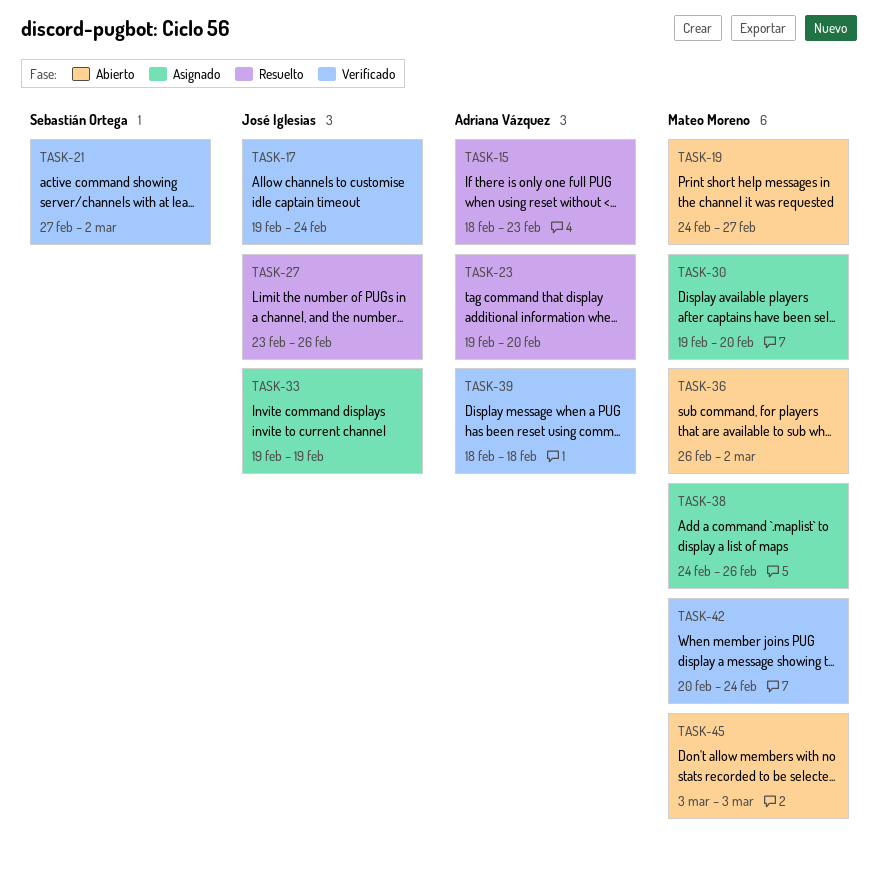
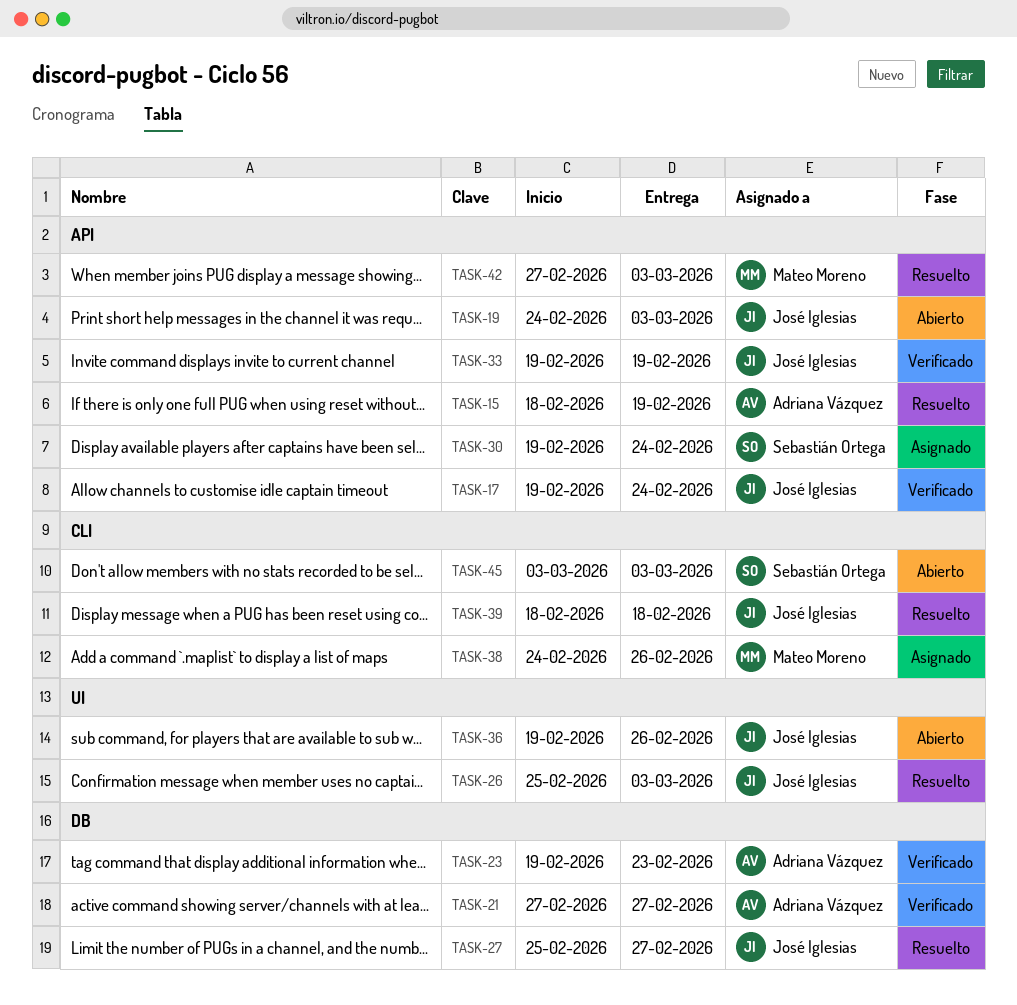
TASK-15, due: Feb 23 -> Feb 19
TASK-19, owner: Mateo Moreno -> José Iglesias
TASK-19, due: Feb 27 -> Mar 3
TASK-21, owner: Sebastián Ortega -> Adriana Vázquez
TASK-21, due: Mar 2 -> Feb 27
TASK-23, status: Resuelto -> Verificado
TASK-23, due: Feb 20 -> Feb 23
TASK-26: none -> present
TASK-27, start: Feb 23 -> Feb 25
TASK-27, due: Feb 26 -> Feb 27
TASK-30, owner: Mateo Moreno -> Sebastián Ortega
TASK-30, due: Feb 20 -> Feb 24
TASK-33, status: Asignado -> Verificado
TASK-36, owner: Mateo Moreno -> José Iglesias
TASK-36, start: Feb 26 -> Feb 19
TASK-36, due: Mar 2 -> Feb 26
TASK-39, status: Verificado -> Resuelto
TASK-39, owner: Adriana Vázquez -> José Iglesias
TASK-42, status: Verificado -> Resuelto
TASK-42, start: Feb 20 -> Feb 27
TASK-42, due: Feb 24 -> Mar 3
TASK-45, owner: Mateo Moreno -> Sebastián Ortega

